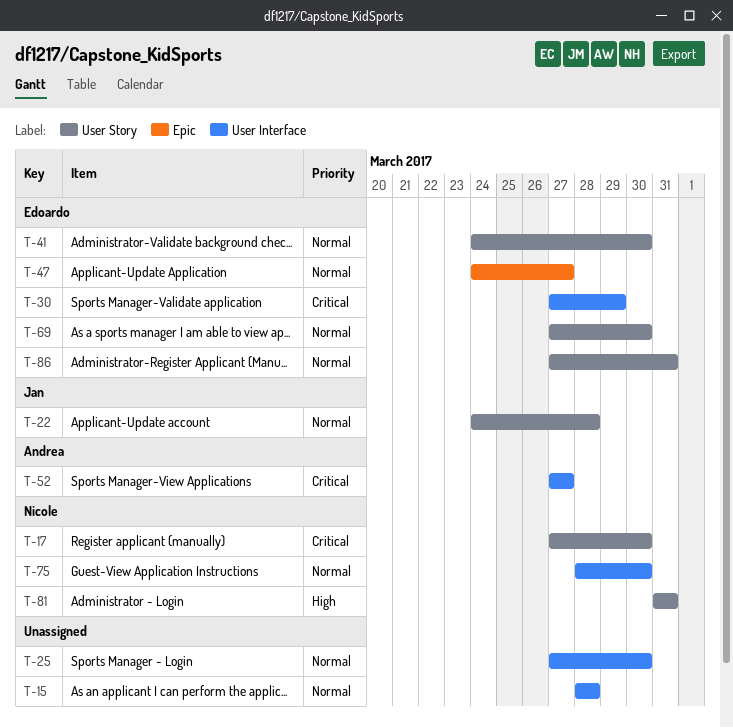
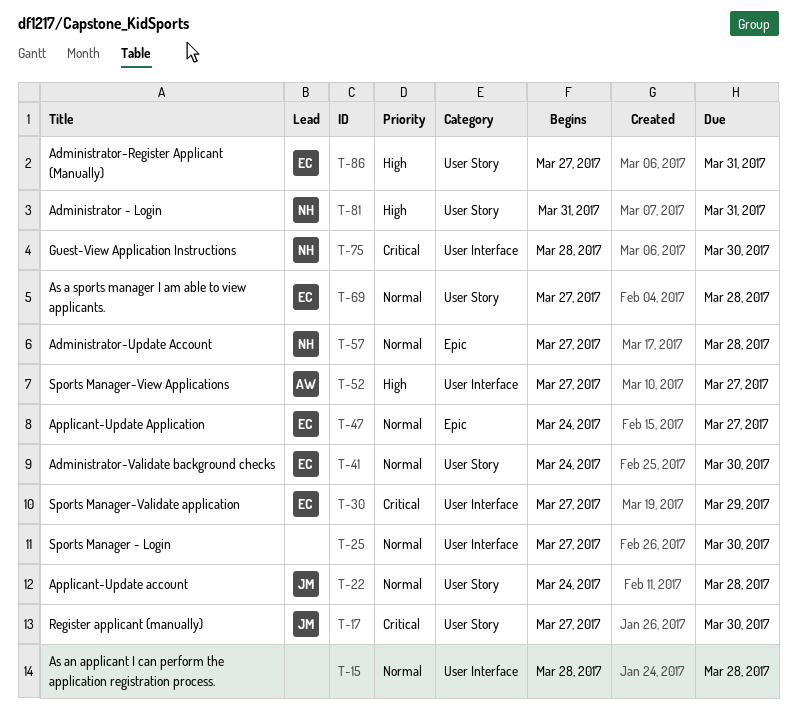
T-17, owner: Nicole -> Jan
T-52, priority: Critical -> High
T-57: none -> present
T-69, due: Mar 30 -> Mar 28
T-75, priority: Normal -> Critical
T-86, priority: Normal -> High

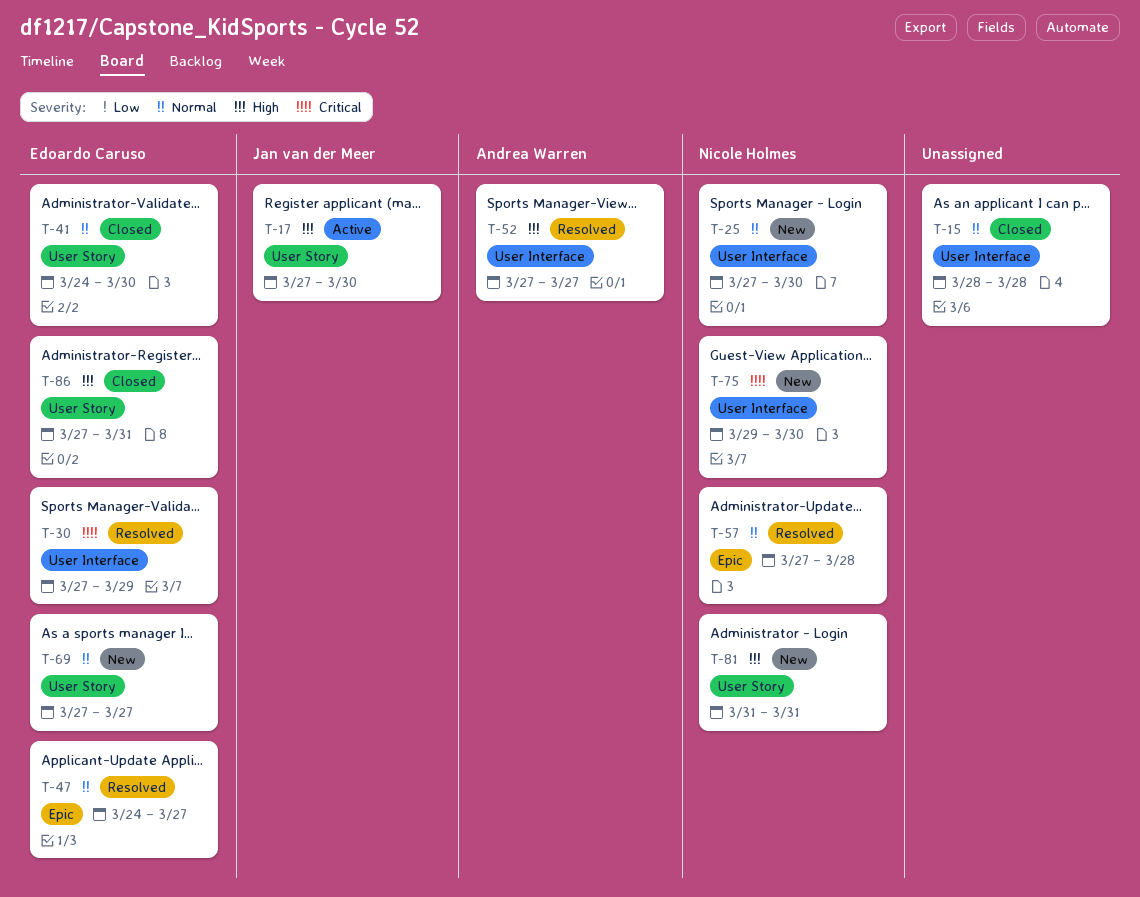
T-17, priority: Critical -> High
T-22: present -> none
T-25, owner: none -> Nicole Holmes
T-69, due: Mar 28 -> Mar 27
T-75, start: Mar 28 -> Mar 29

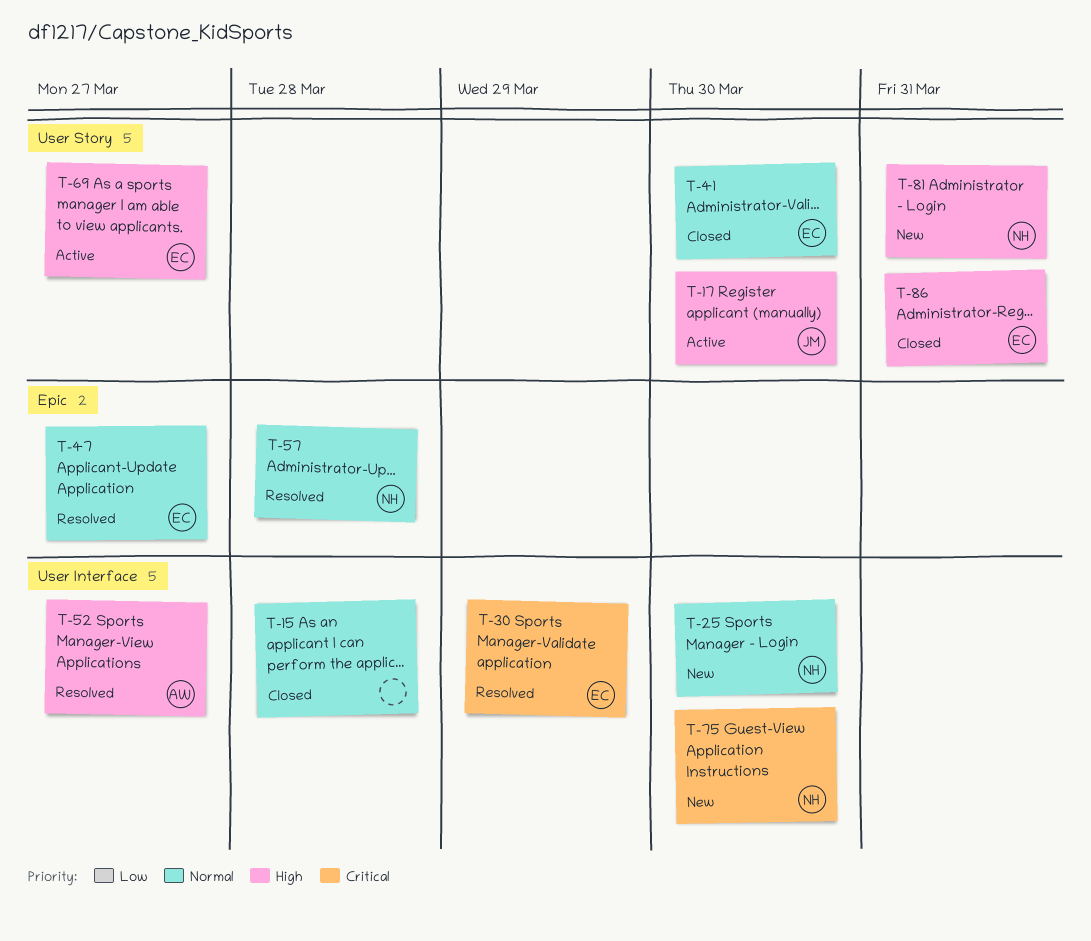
T-69, status: New -> Active
T-69, priority: Normal -> High

